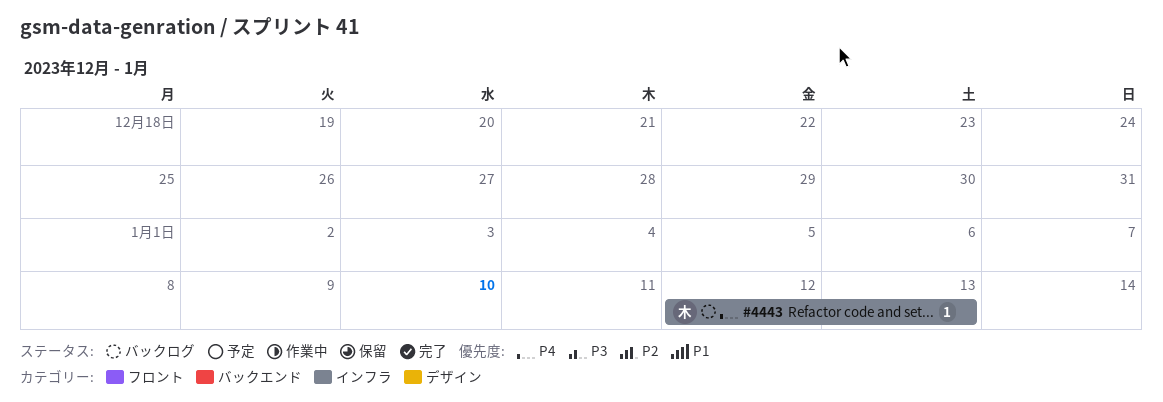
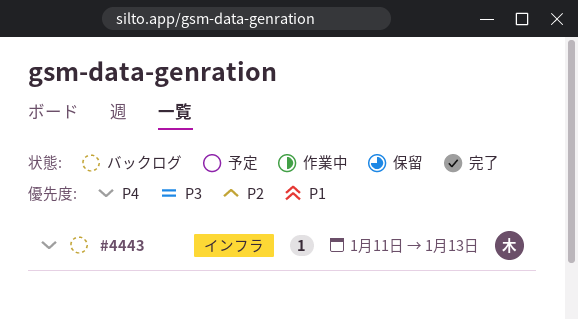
#4443, start: Jan 12 -> Jan 11

